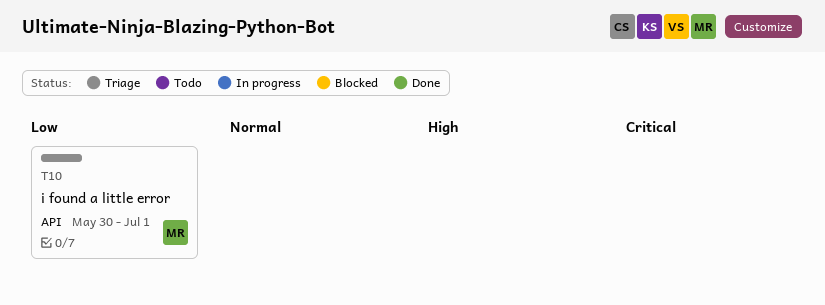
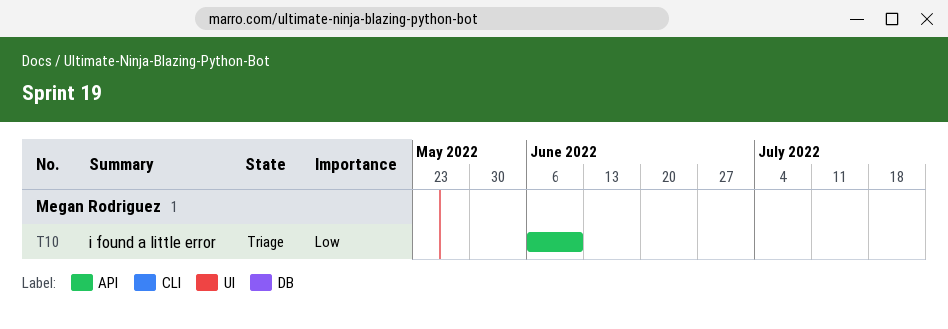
T10, start: May 30 -> Jun 6
T10, due: Jul 1 -> Jun 10

